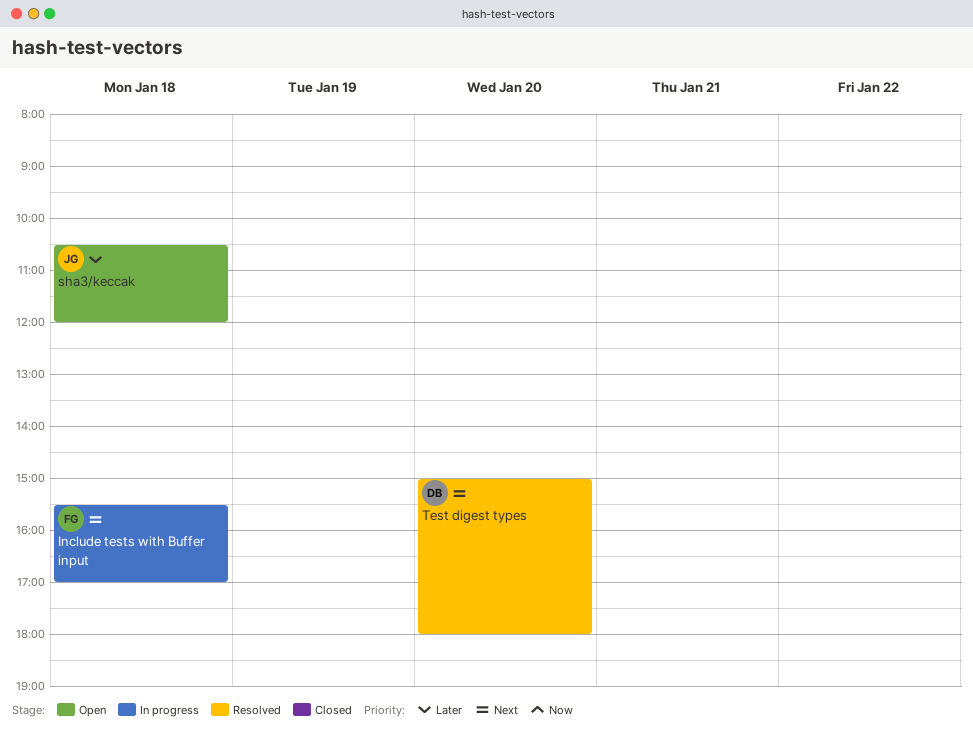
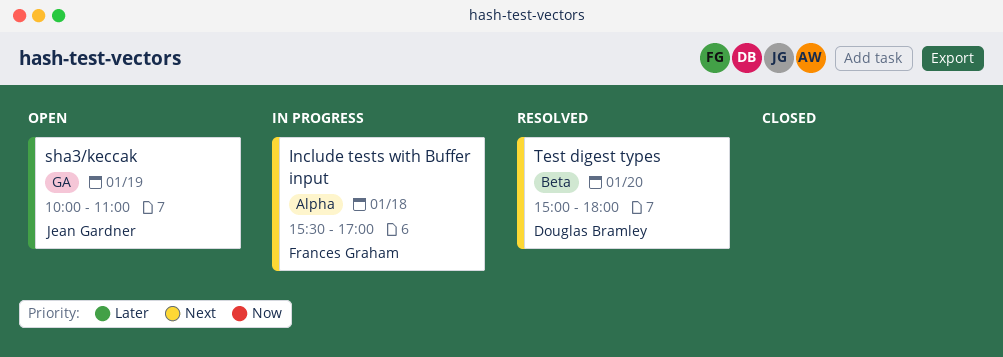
sha3/keccak, day: Jan 18 -> Jan 19
sha3/keccak, begins: 10:30 -> 10:00
sha3/keccak, ends: 12:00 -> 11:00

